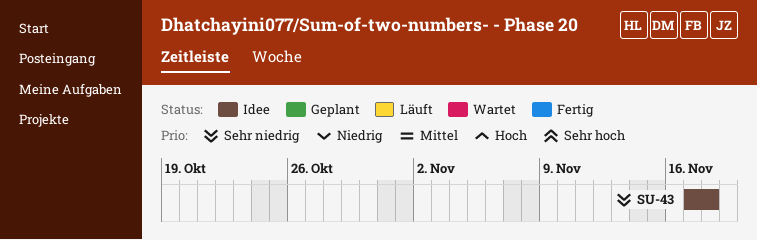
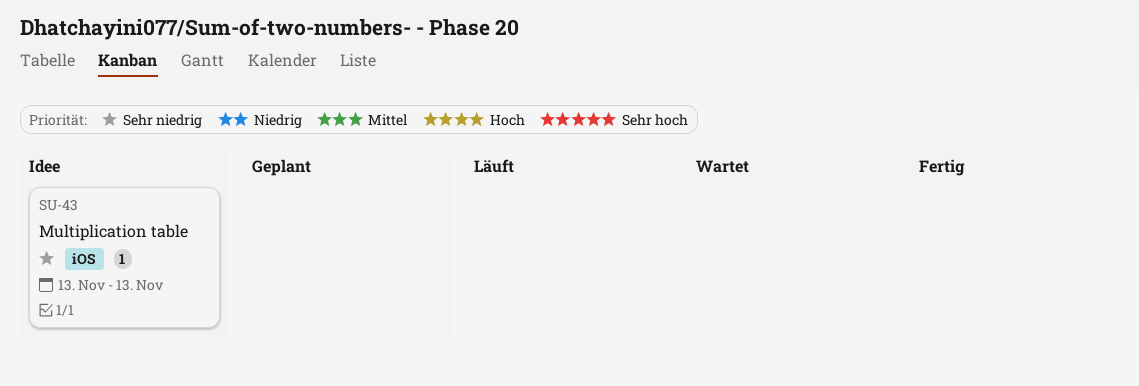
SU-43, start: Nov 17 -> Nov 13
SU-43, due: Nov 18 -> Nov 13

